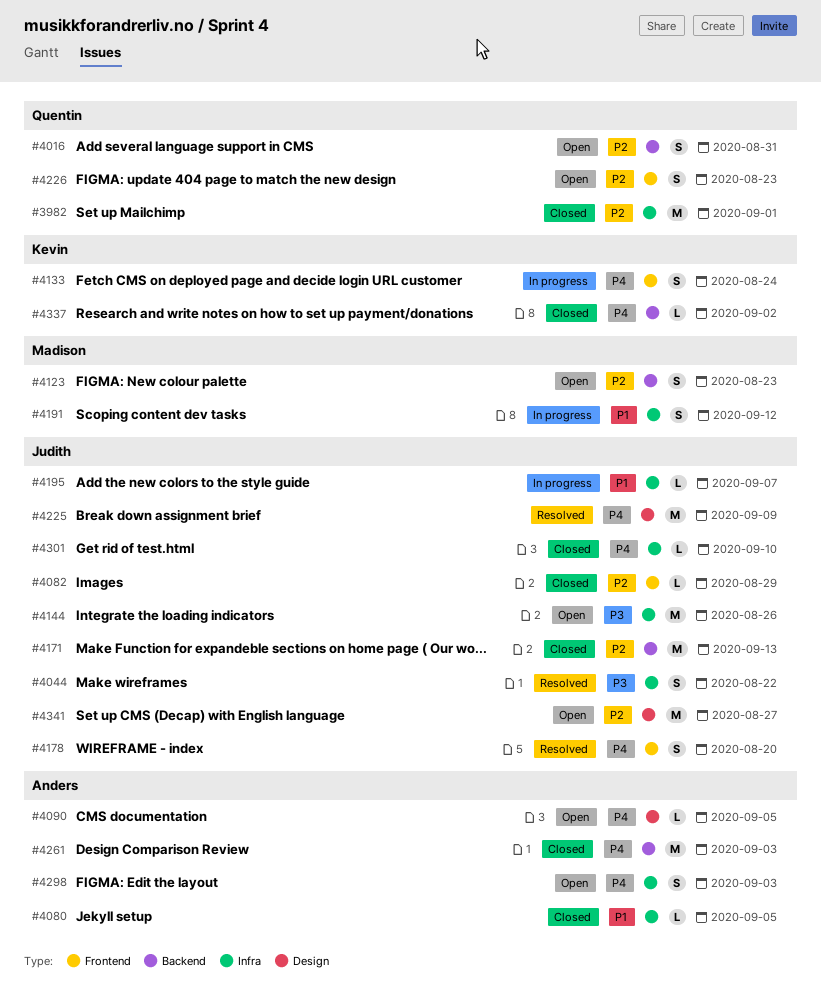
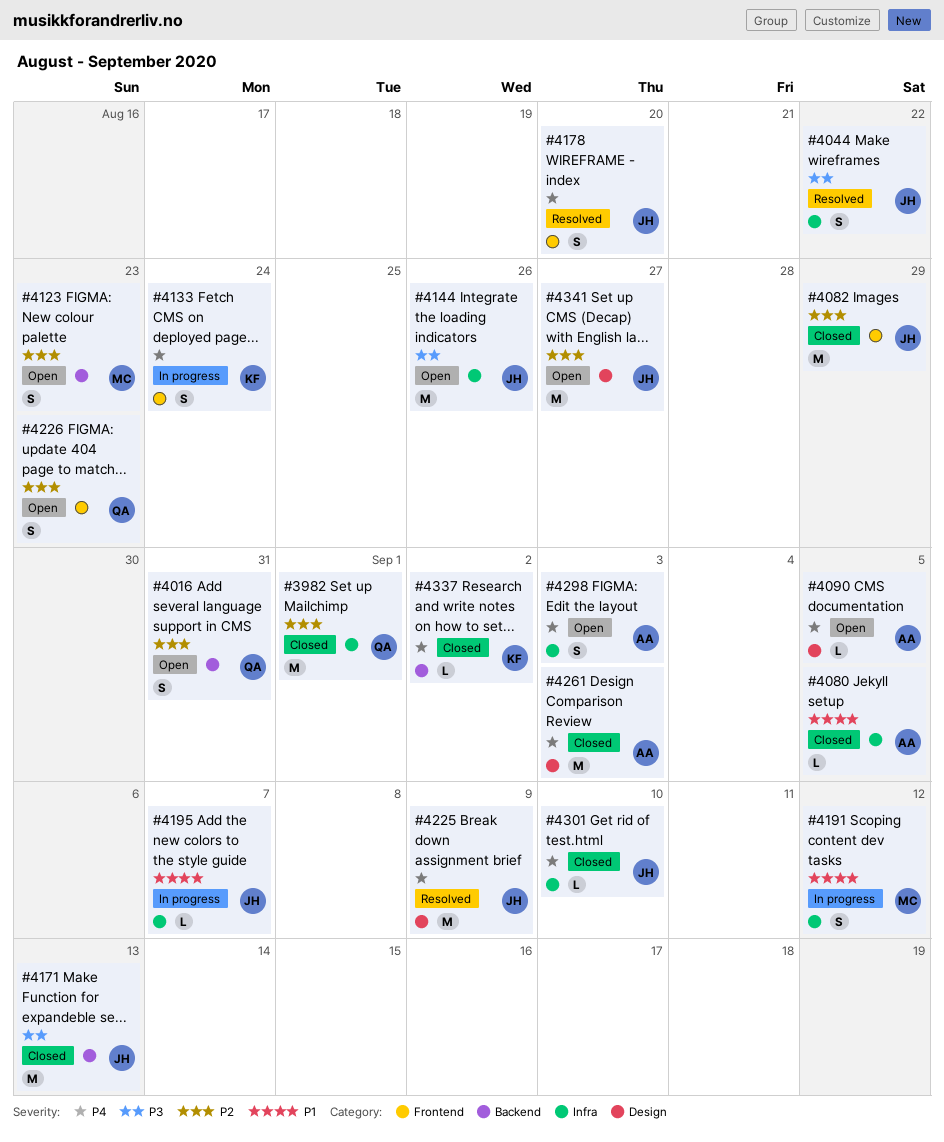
#4082, estimate: L -> M
#4171, priority: P2 -> P3
#4261, label: Backend -> Design

